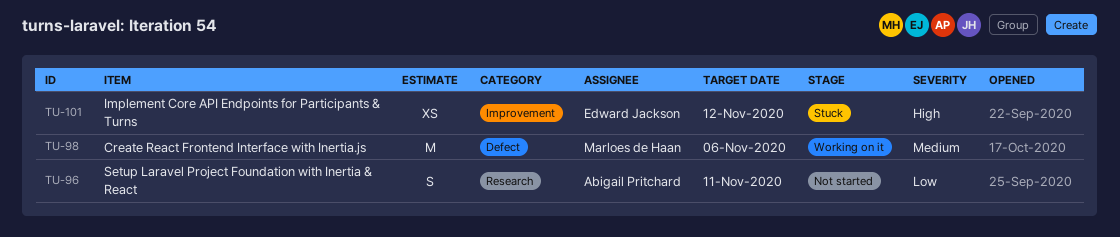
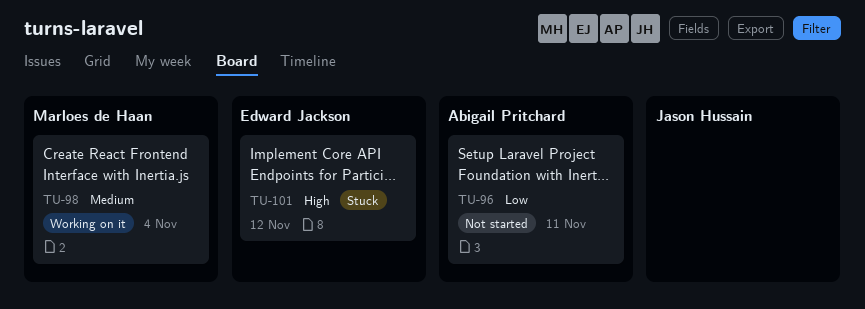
TU-98, due: Nov 6 -> Nov 4

